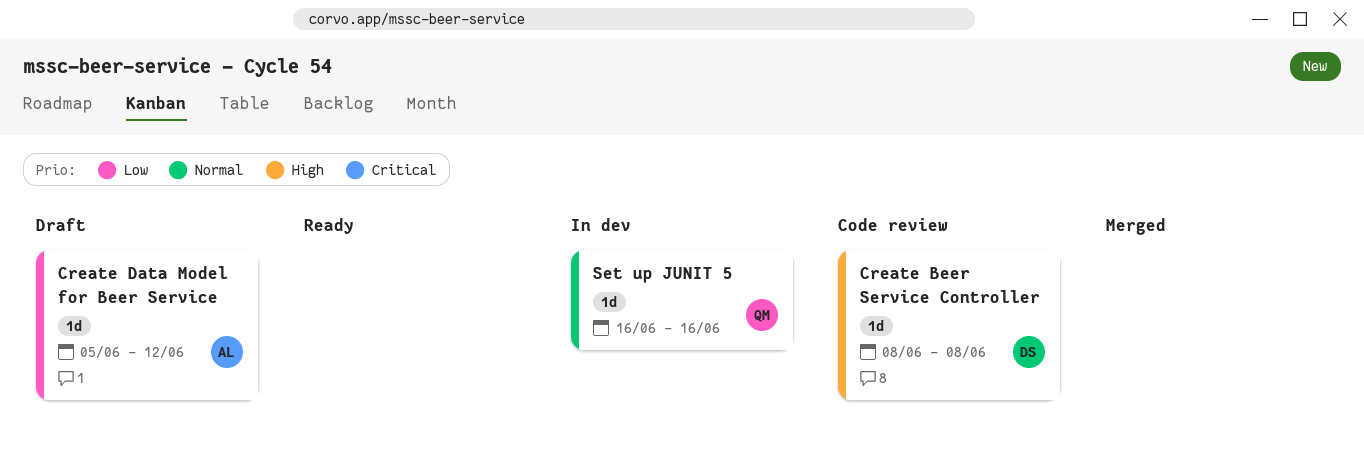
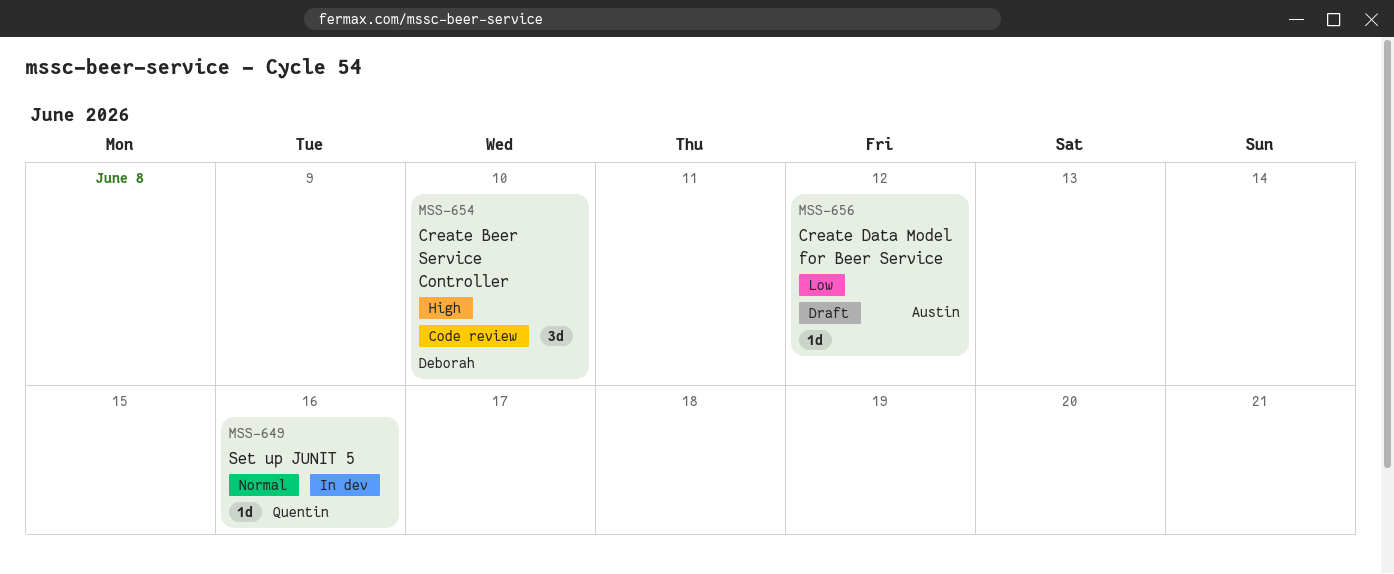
Create Beer Service Controller, estimate: 1d -> 3d
Create Beer Service Controller, due: Jun 8 -> Jun 10

